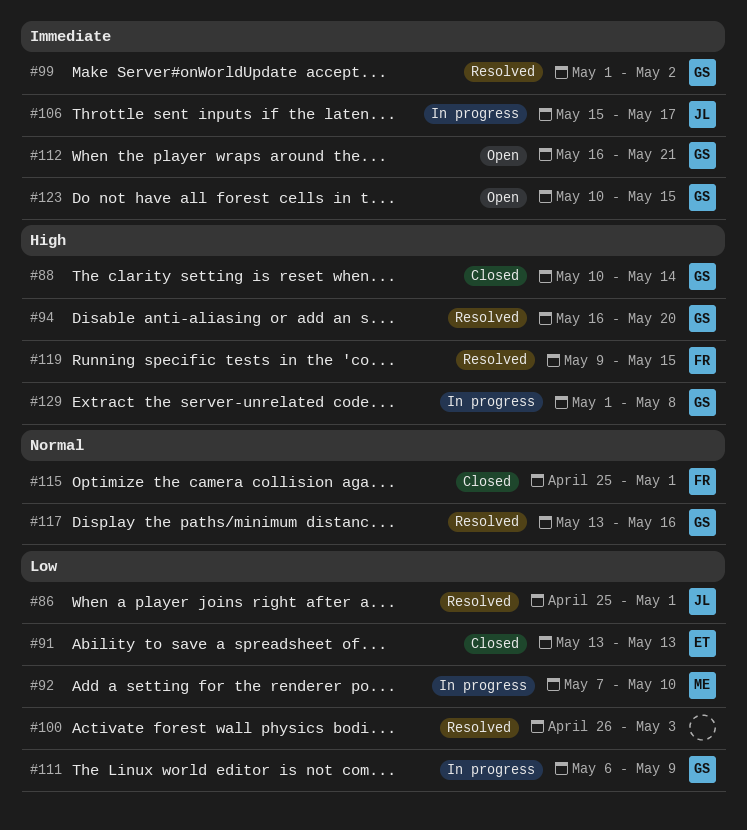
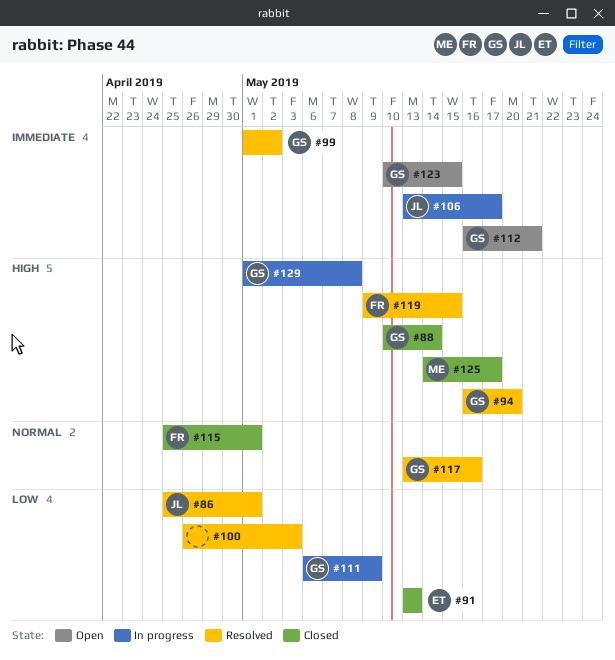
#92: present -> none
#106, start: May 15 -> May 13
#125: none -> present

